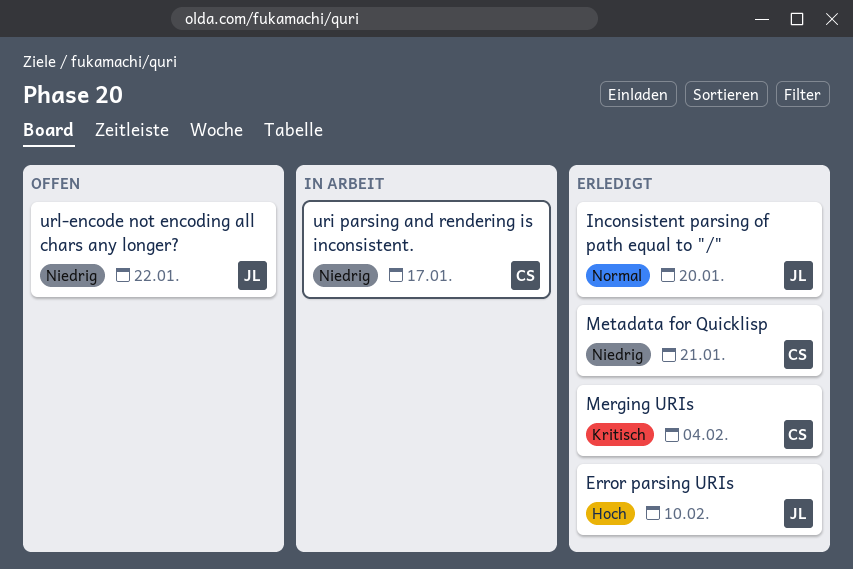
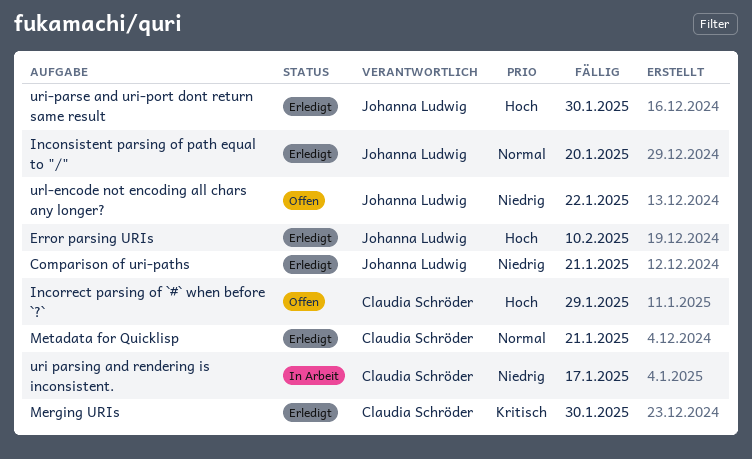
Comparison of uri-paths: none -> present
Incorrect parsing of `#` when before `?`: none -> present
Merging URIs, due: Feb 4 -> Jan 30
Metadata for Quicklisp, priority: Niedrig -> Normal
uri-parse and uri-port dont return same result: none -> present

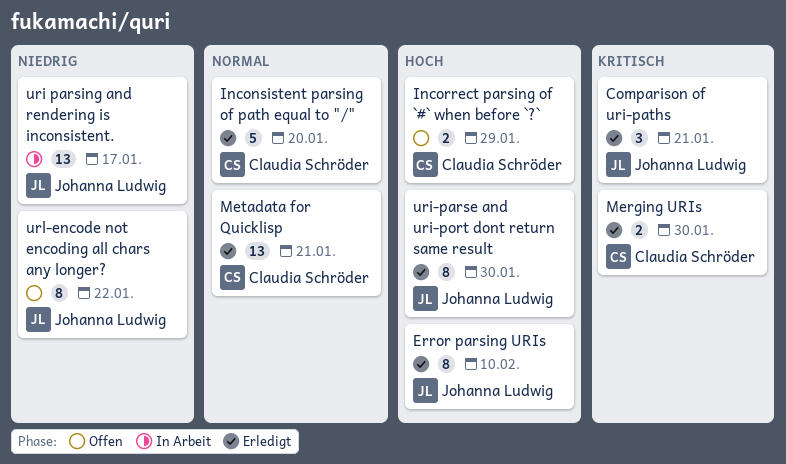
Comparison of uri-paths, priority: Niedrig -> Kritisch
Inconsistent parsing of path equal to "/", owner: Johanna Ludwig -> Claudia Schröder
uri parsing and rendering is inconsistent., owner: Claudia Schröder -> Johanna Ludwig

